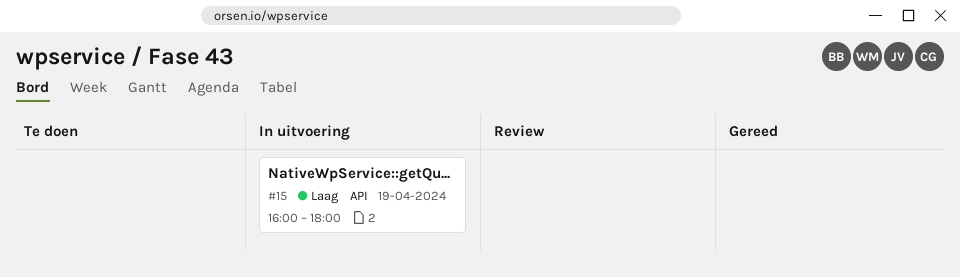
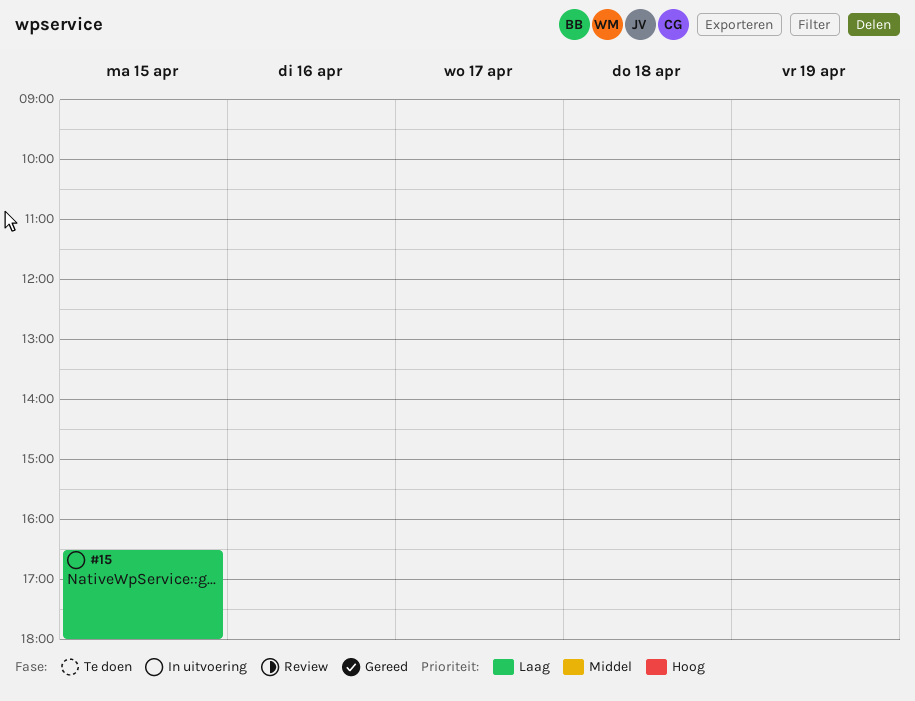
#15, day: Apr 19 -> Apr 15
#15, begins: 16:00 -> 16:30

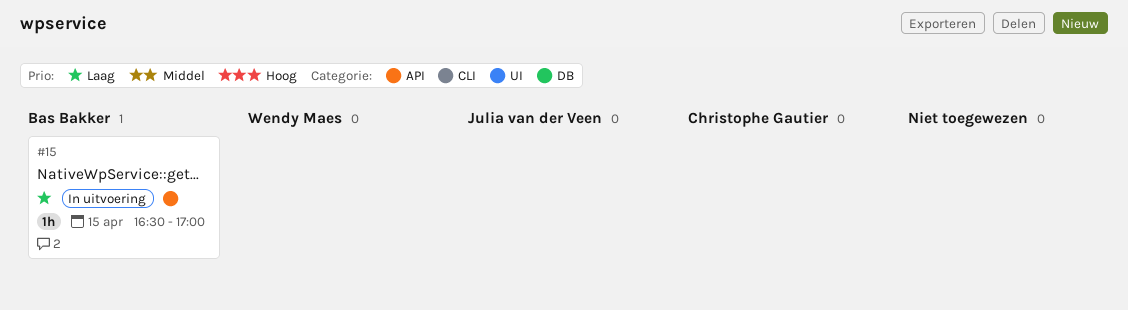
#15, ends: 18:00 -> 17:00

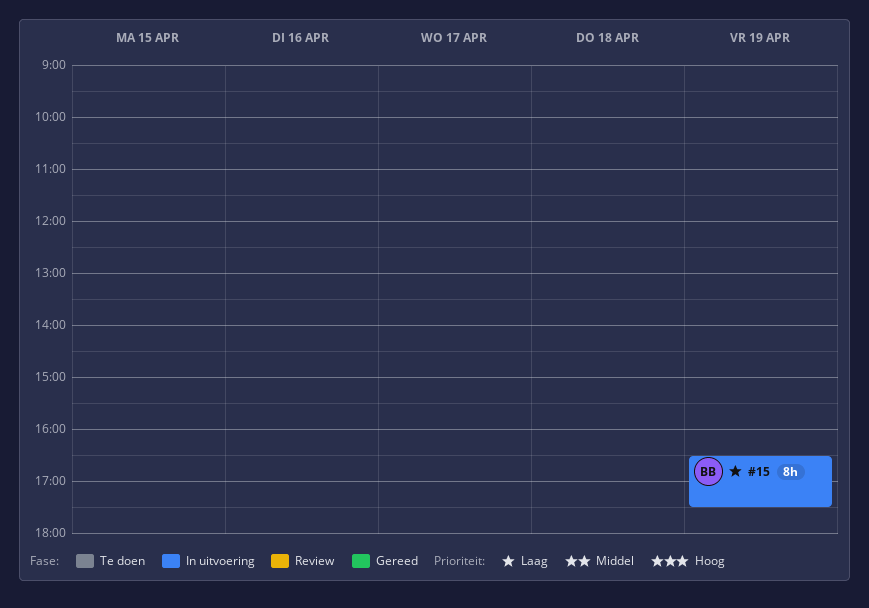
#15, estimate: 1h -> 8h
#15, day: Apr 15 -> Apr 19
#15, ends: 17:00 -> 17:30

